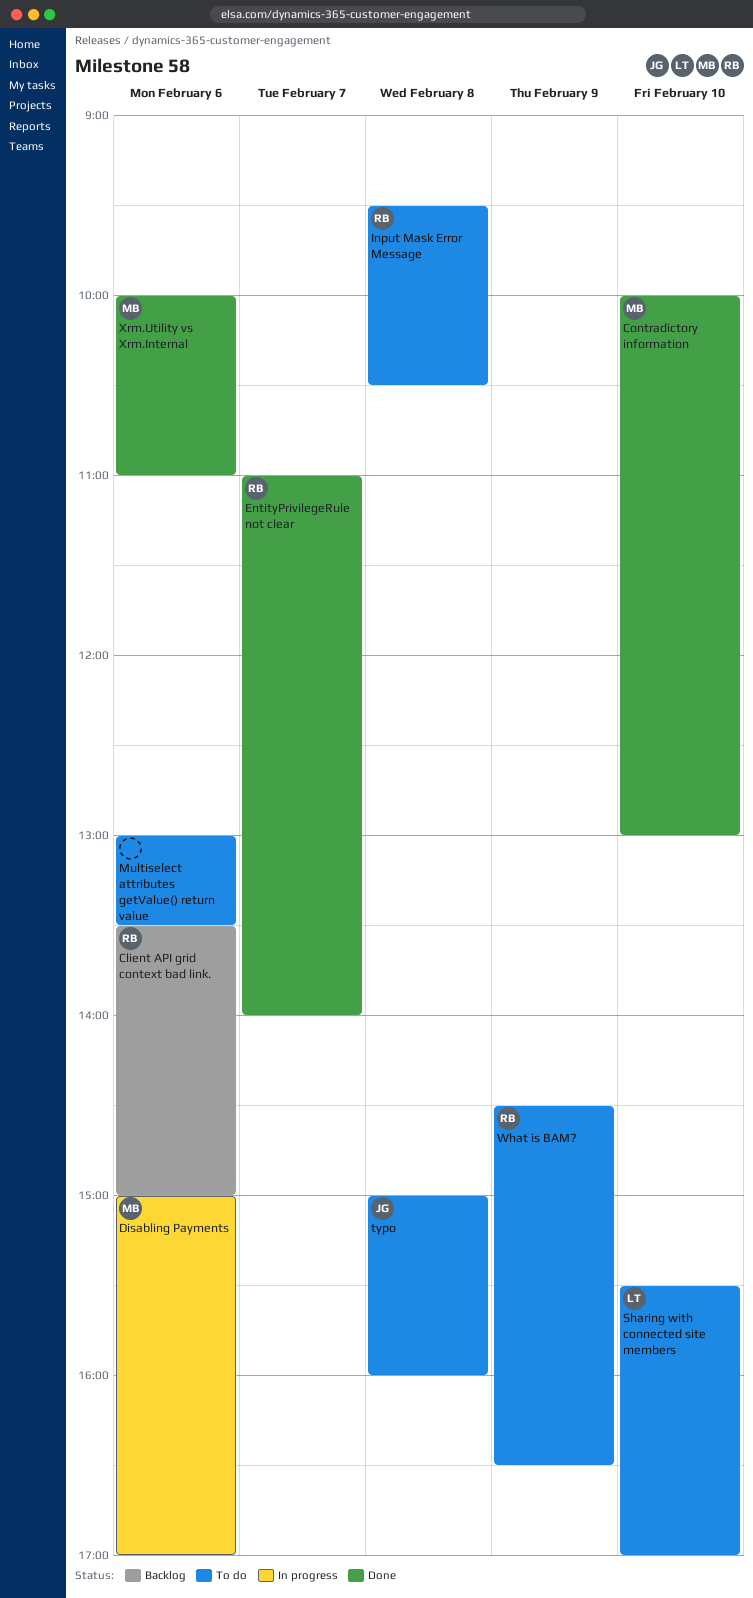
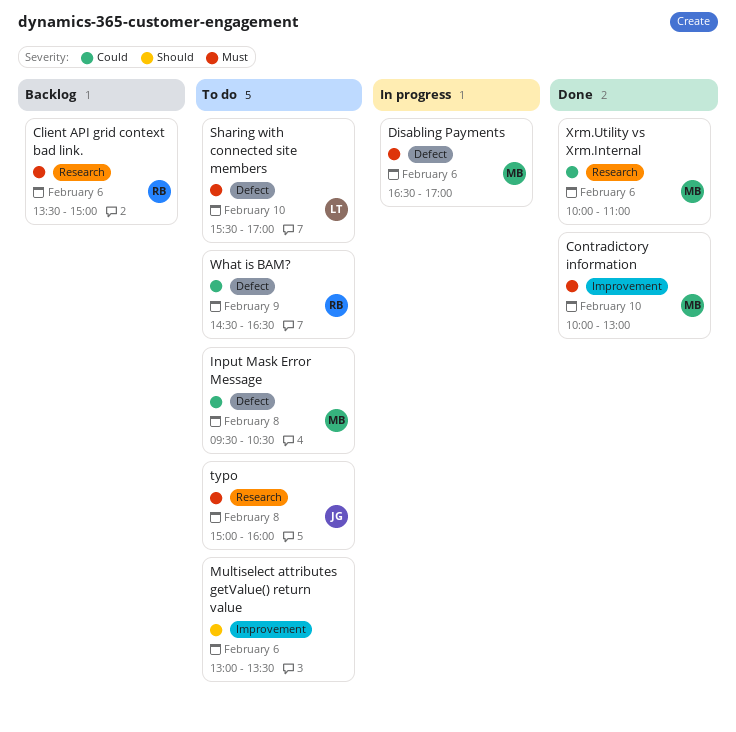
Disabling Payments, begins: 15:00 -> 16:30
EntityPrivilegeRule not clear: present -> none
Input Mask Error Message, owner: RB -> MB

